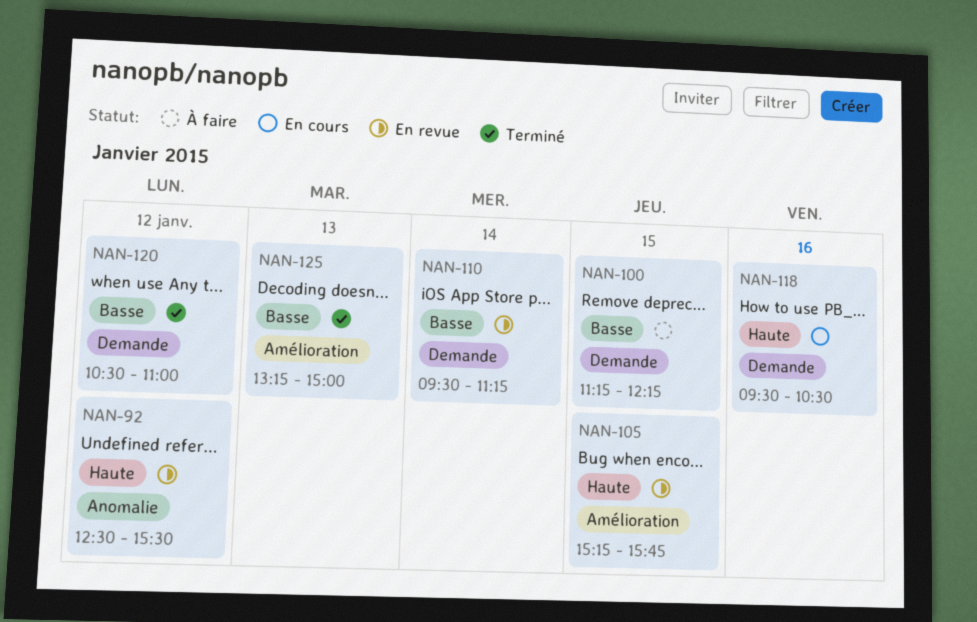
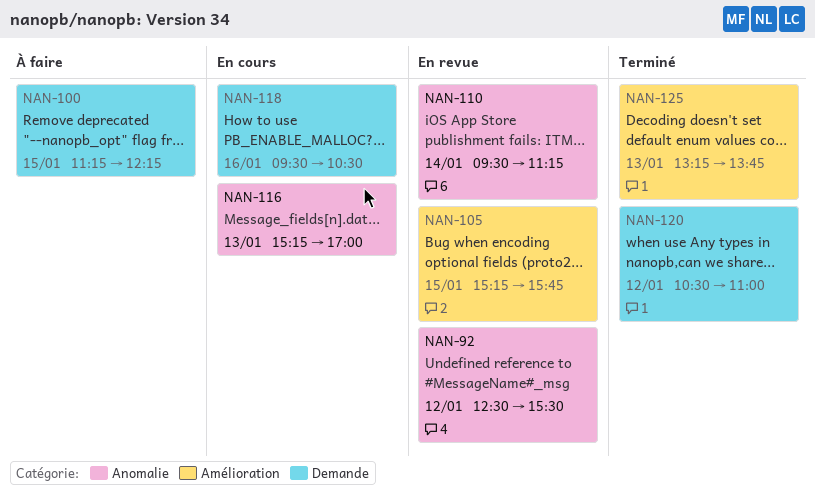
NAN-110, label: Demande -> Anomalie
NAN-116: none -> present
NAN-125, ends: 15:00 -> 13:45

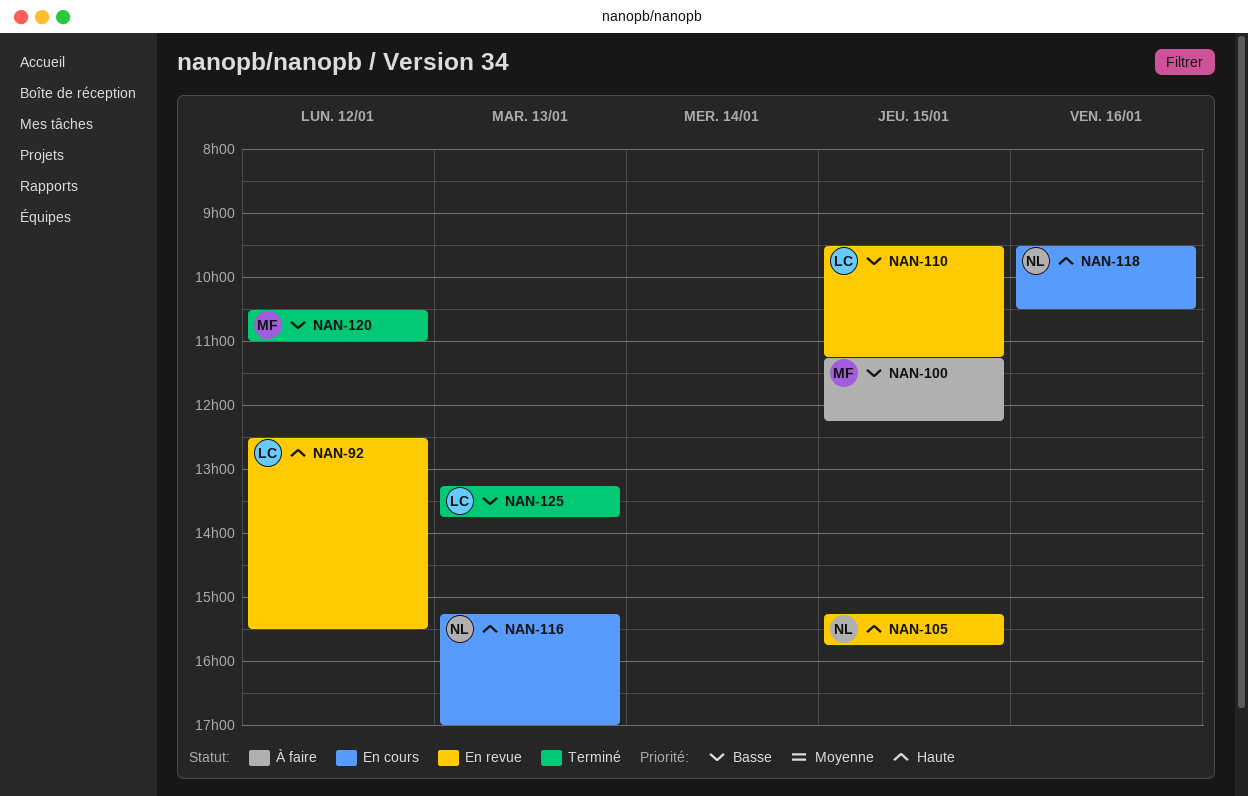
NAN-110, day: Jan 14 -> Jan 15

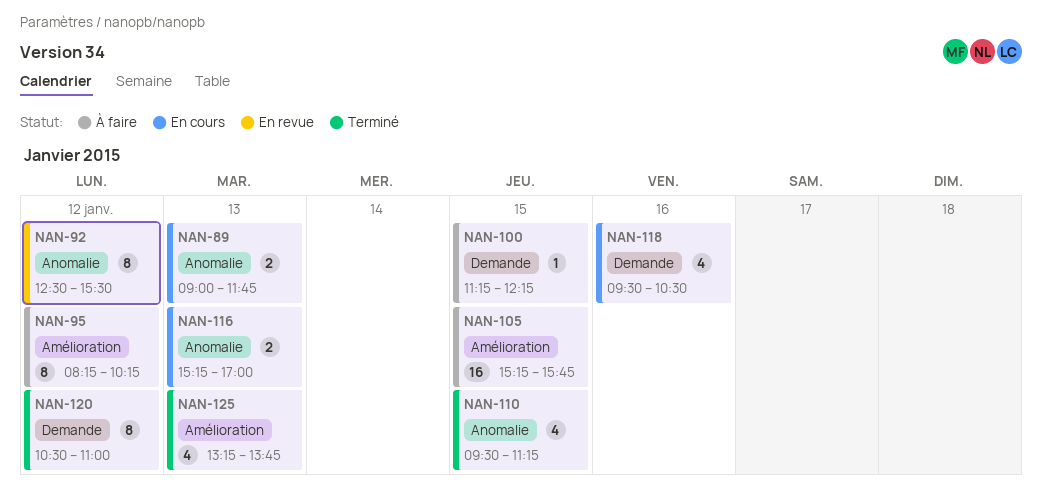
NAN-89: none -> present
NAN-95: none -> present
NAN-105, status: En revue -> À faire
NAN-110, status: En revue -> Terminé

